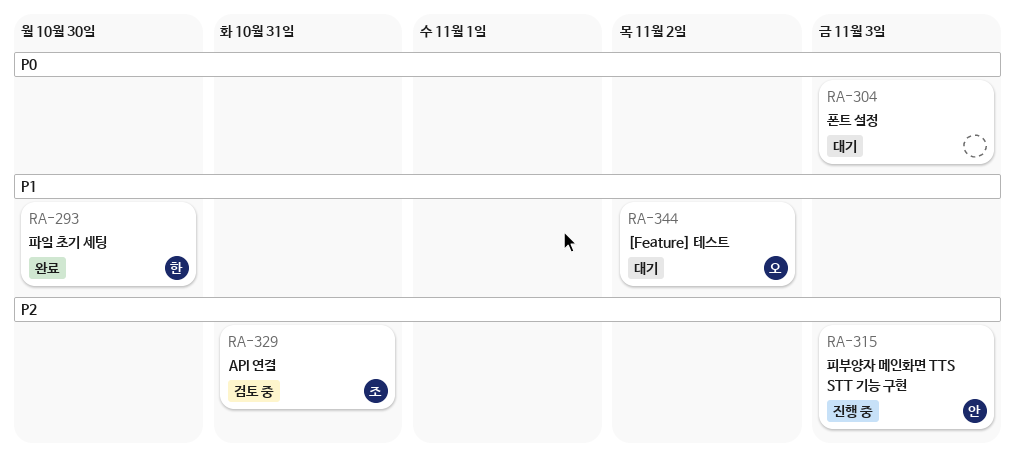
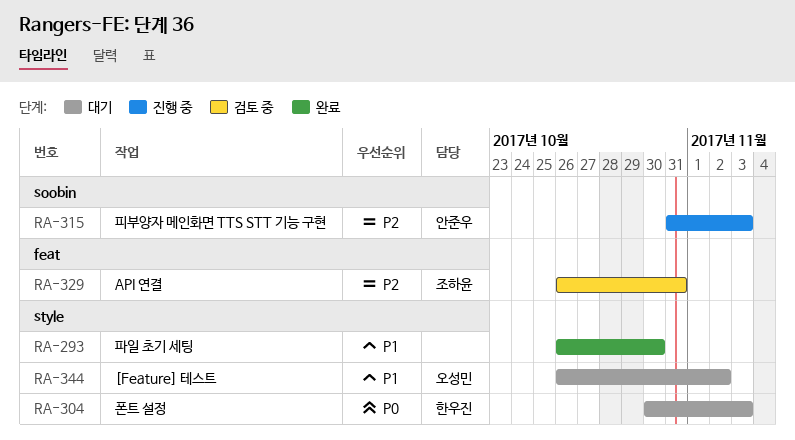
RA-293, owner: 한우진 -> none
RA-304, owner: none -> 한우진

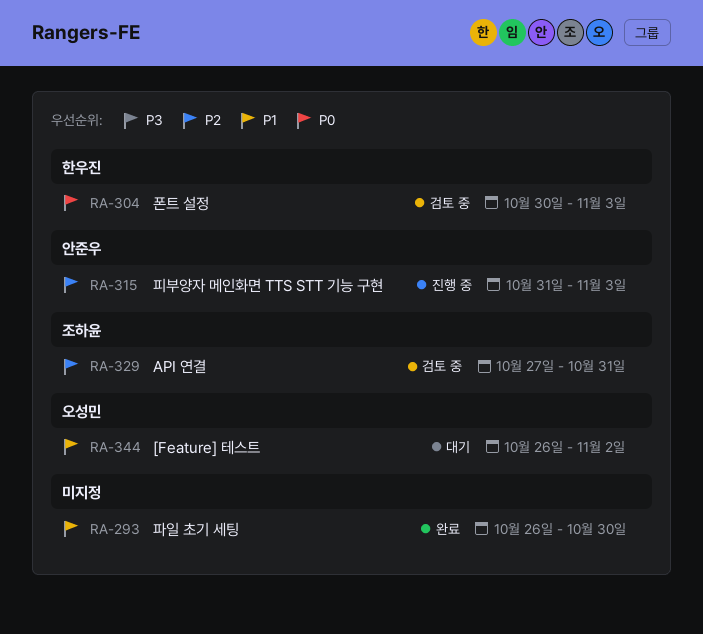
RA-304, status: 대기 -> 검토 중
RA-329, start: Oct 26 -> Oct 27

